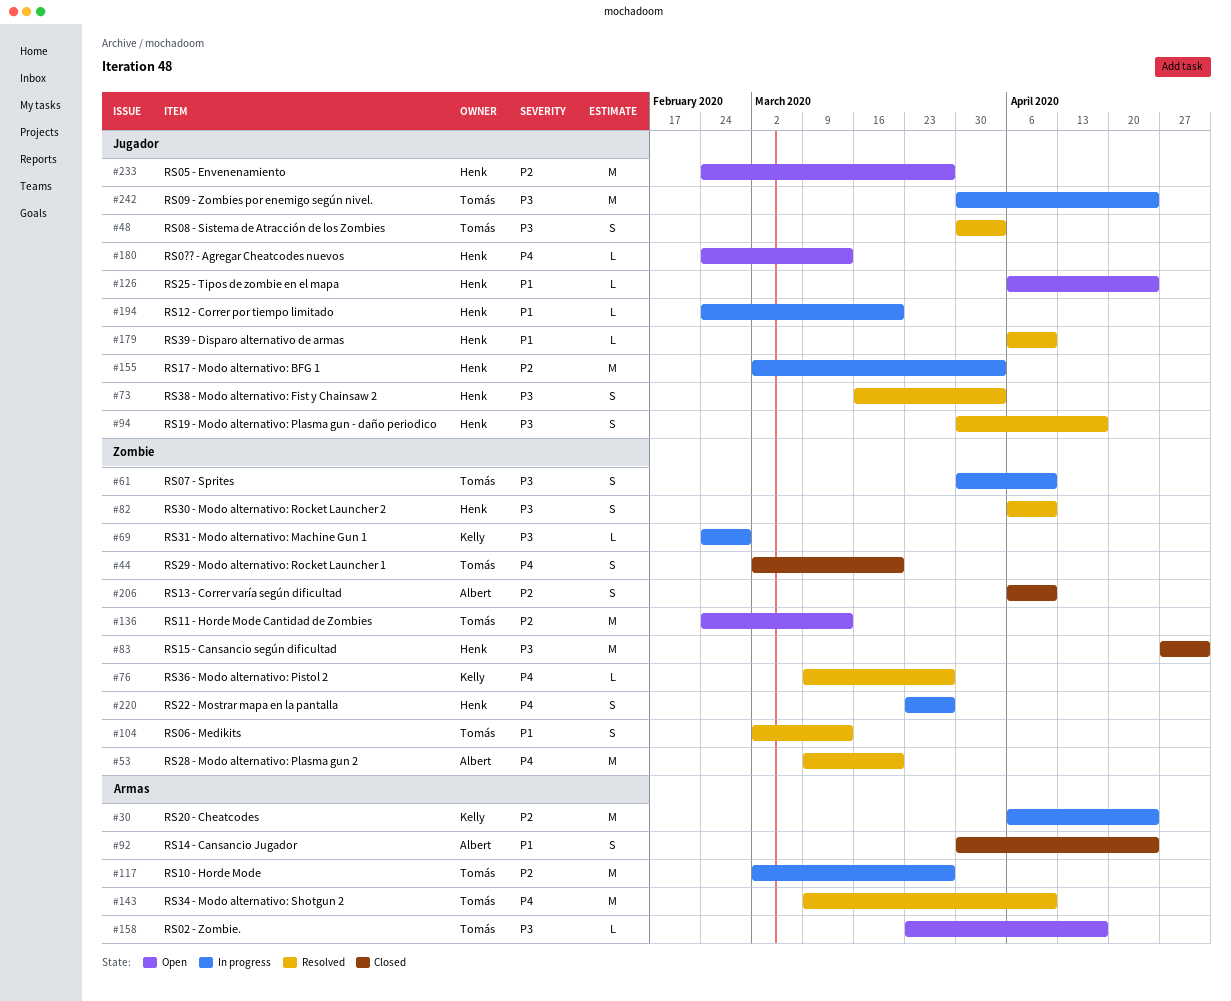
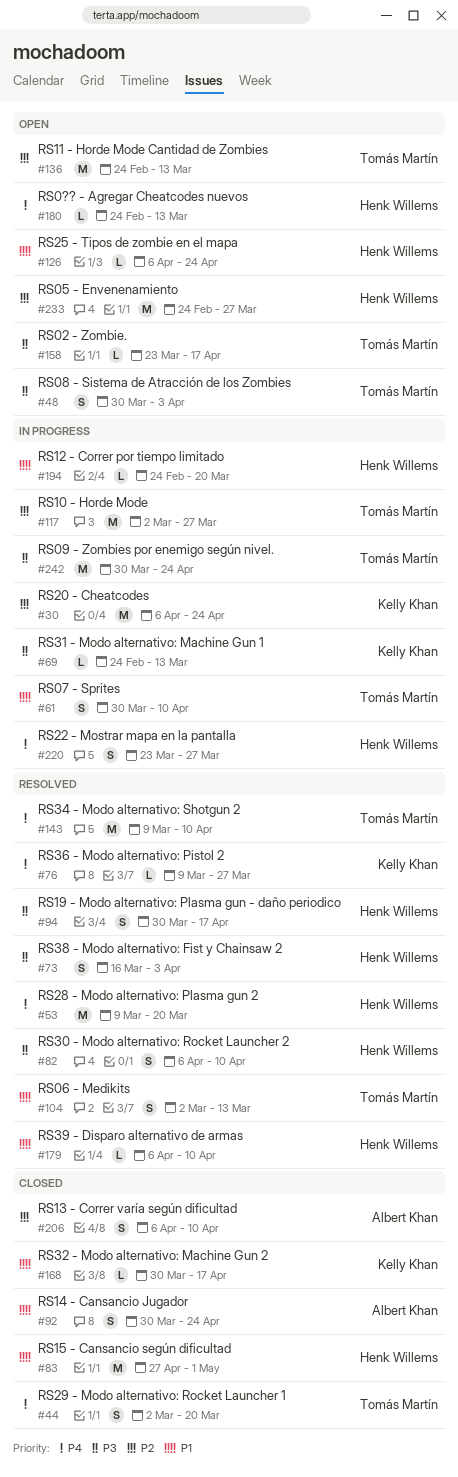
#48, status: Resolved -> Open
#53, owner: Albert Khan -> Henk Willems
#61, priority: P3 -> P1
#69, due: Feb 28 -> Mar 13
#83, priority: P3 -> P1
#155: present -> none
#168: none -> present

